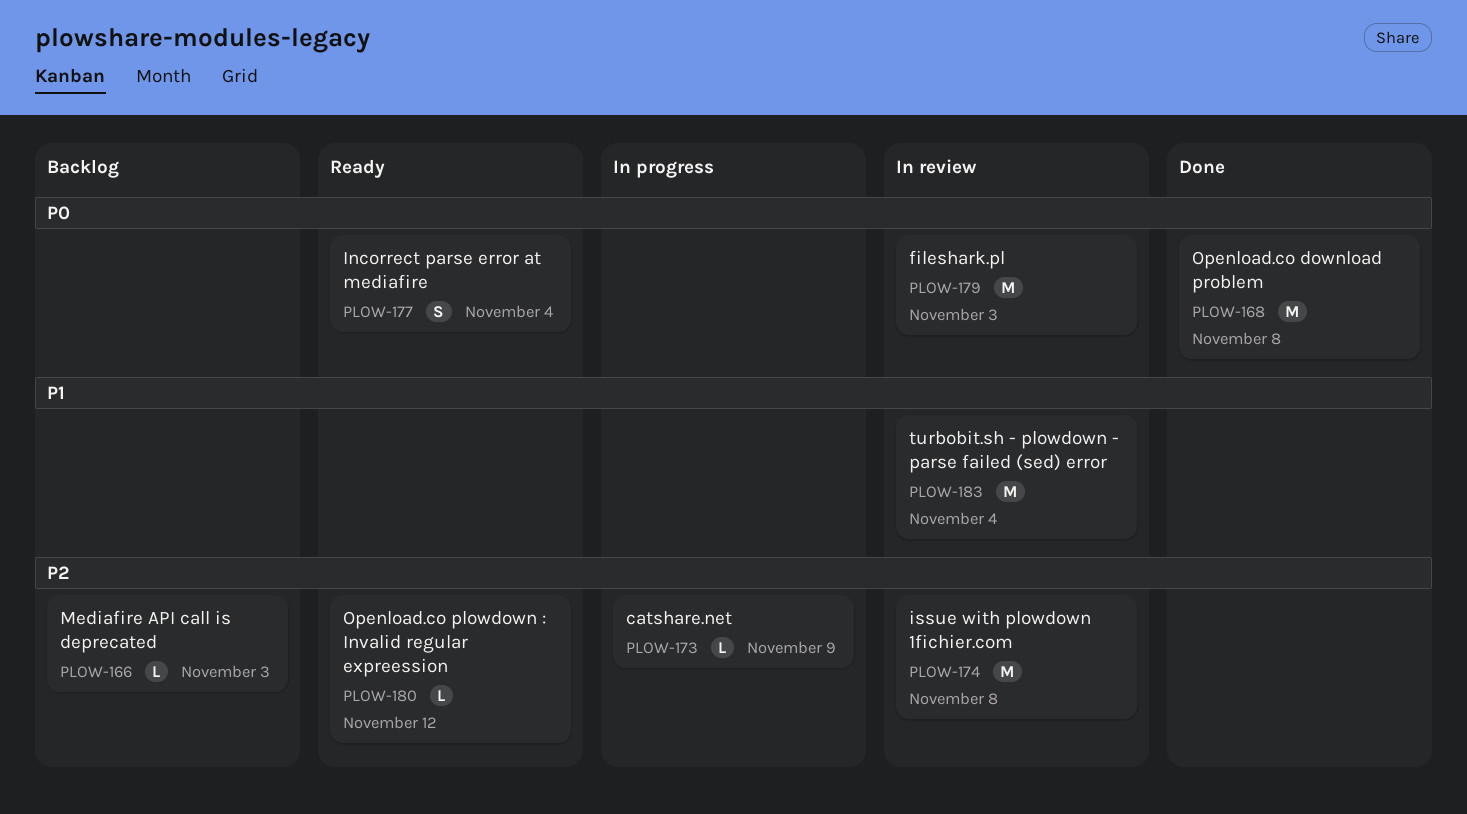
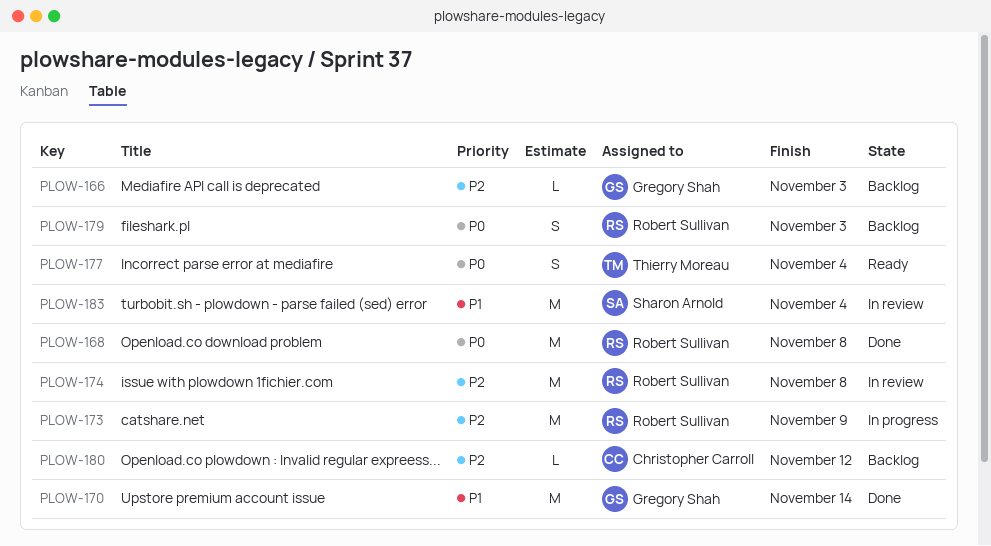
PLOW-170: none -> present
PLOW-173, estimate: L -> M
PLOW-179, status: In review -> Backlog
PLOW-179, estimate: M -> S
PLOW-180, status: Ready -> Backlog

